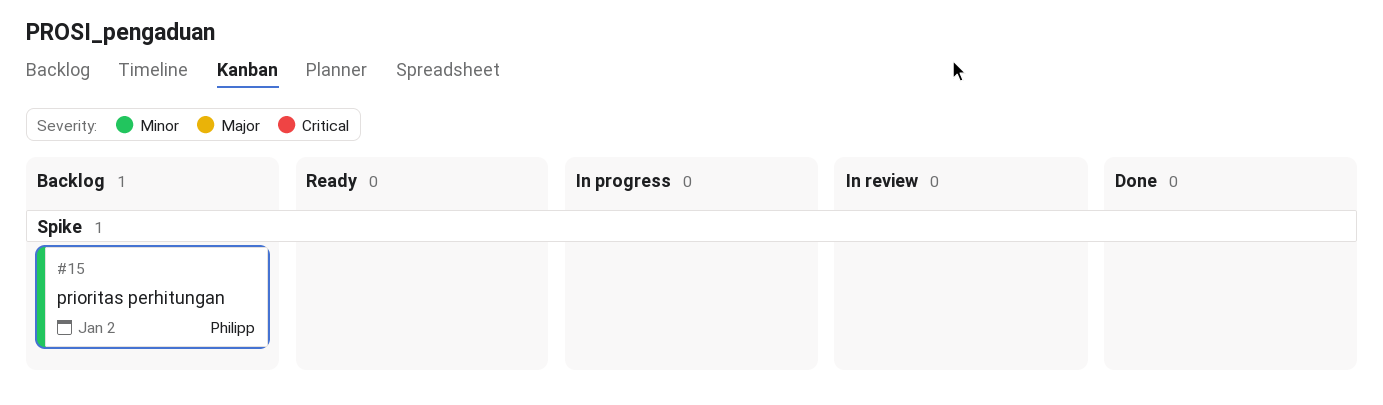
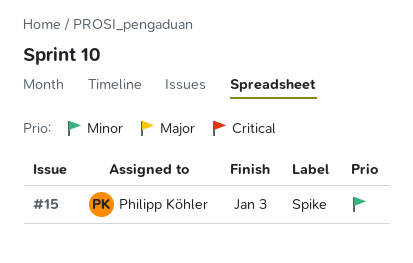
#15, due: Jan 2 -> Jan 3

